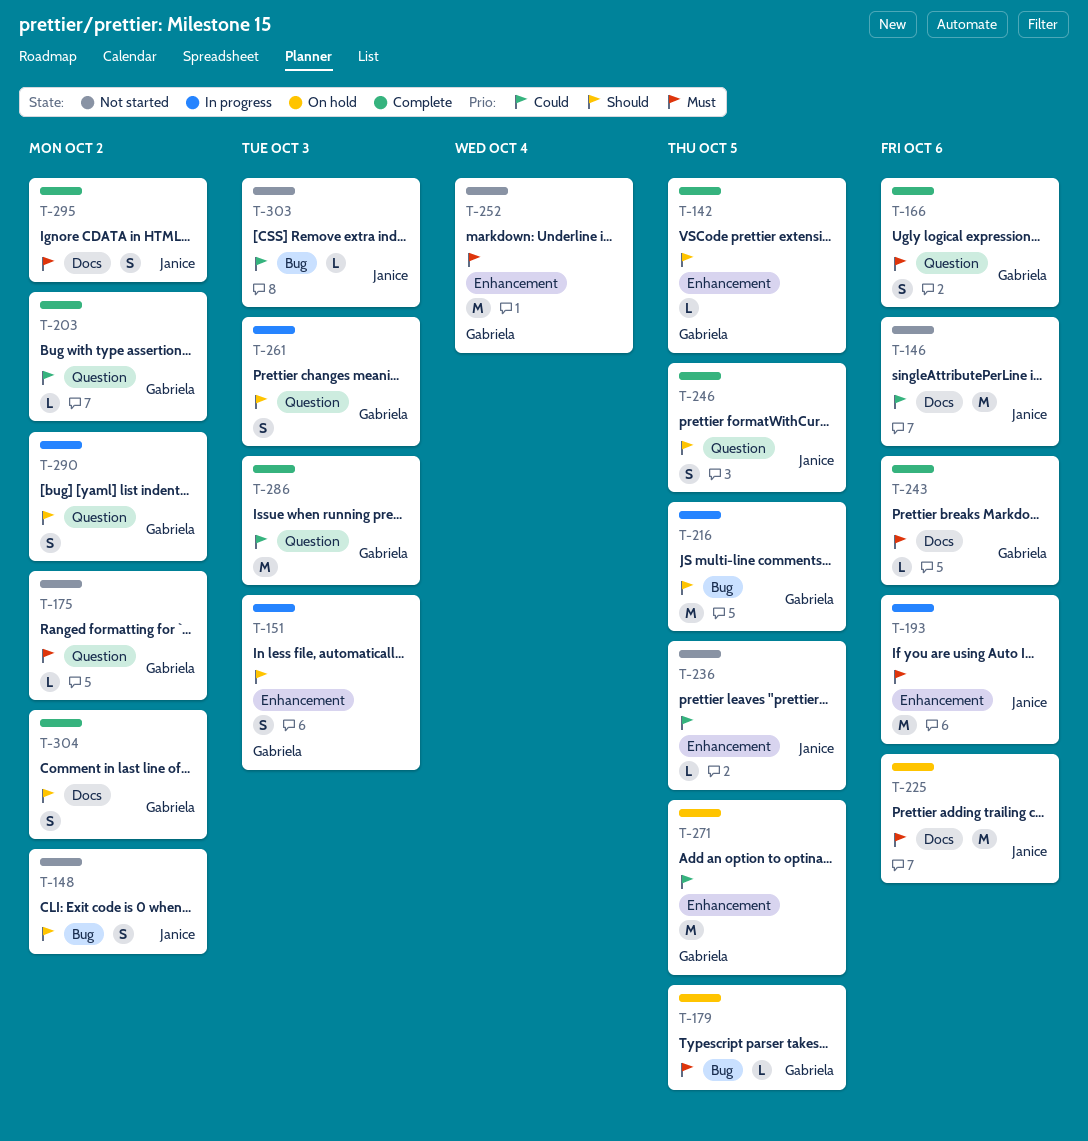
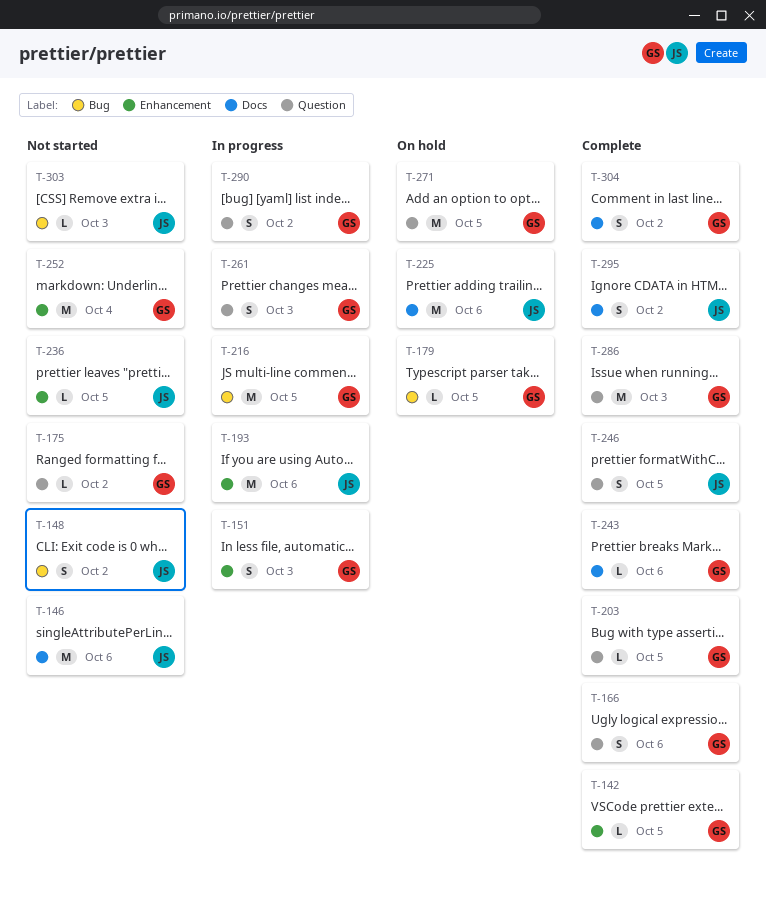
T-203, due: Oct 2 -> Oct 5
T-271, label: Enhancement -> Question

